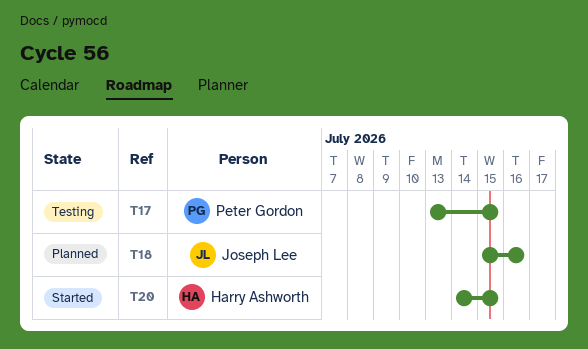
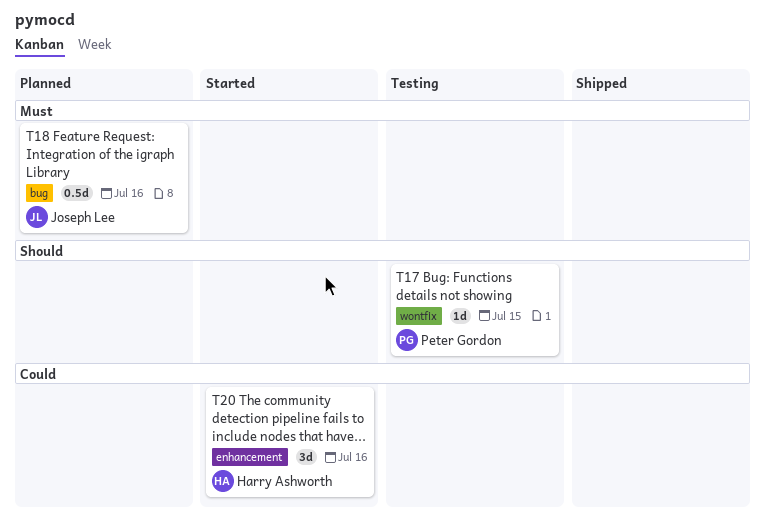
T20, due: Jul 15 -> Jul 16

